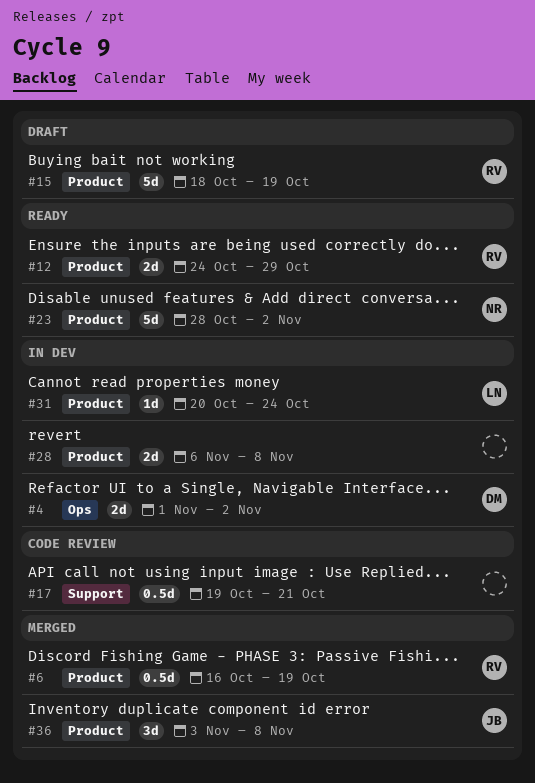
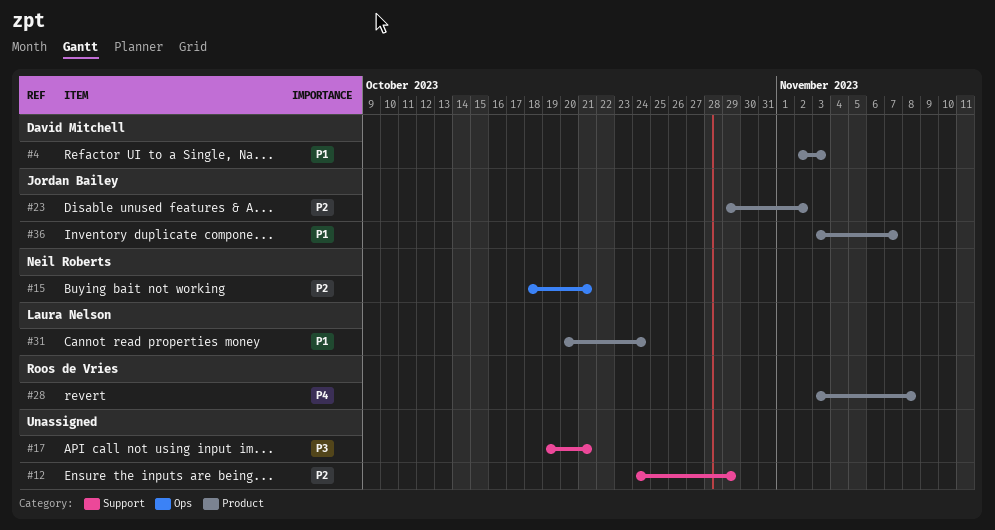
#4, label: Ops -> Product
#4, start: Nov 1 -> Nov 2
#4, due: Nov 2 -> Nov 3
#6: present -> none
#12, owner: Roos de Vries -> none
#12, label: Product -> Support
#15, owner: Roos de Vries -> Neil Roberts
#15, label: Product -> Ops
#15, due: Oct 19 -> Oct 21
#23, owner: Neil Roberts -> Jordan Bailey
#23, start: Oct 28 -> Oct 29
#28, owner: none -> Roos de Vries
#28, start: Nov 6 -> Nov 3
#36, due: Nov 8 -> Nov 7

